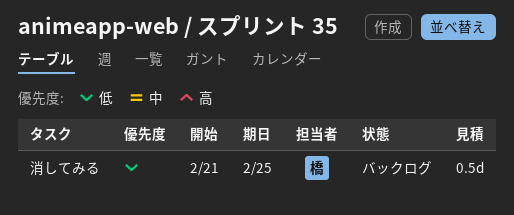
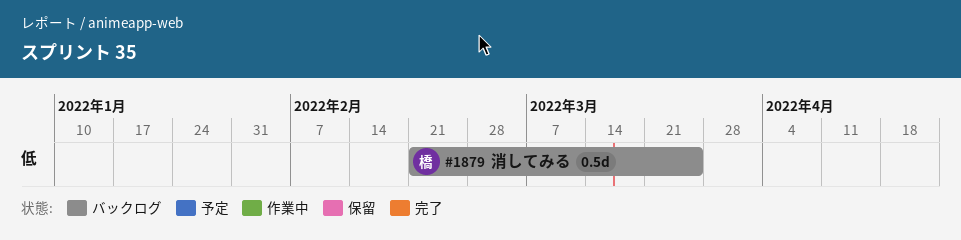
消してみる, due: Feb 25 -> Mar 25

